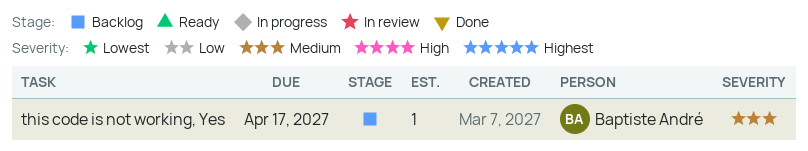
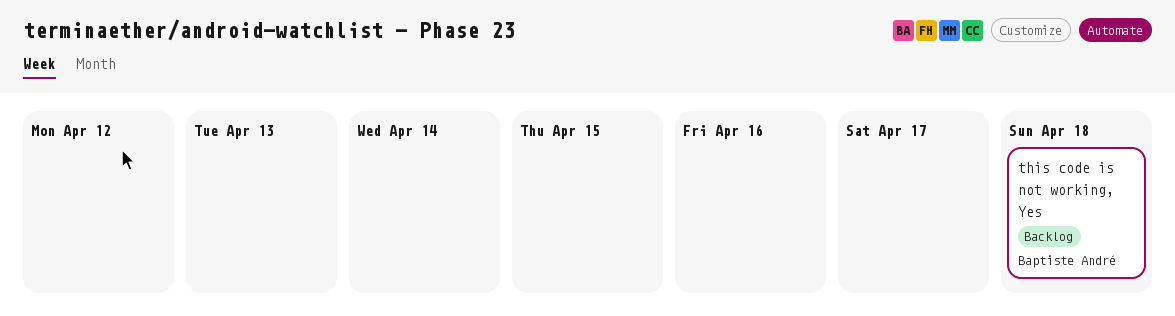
this code is not working, Yes, due: Apr 17 -> Apr 18

